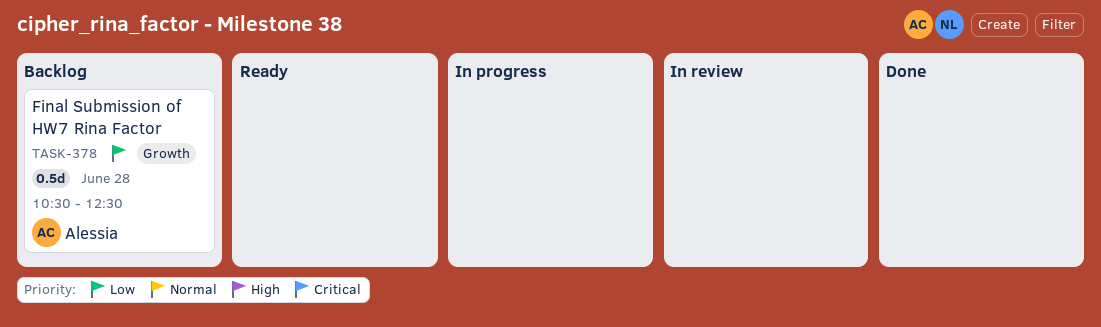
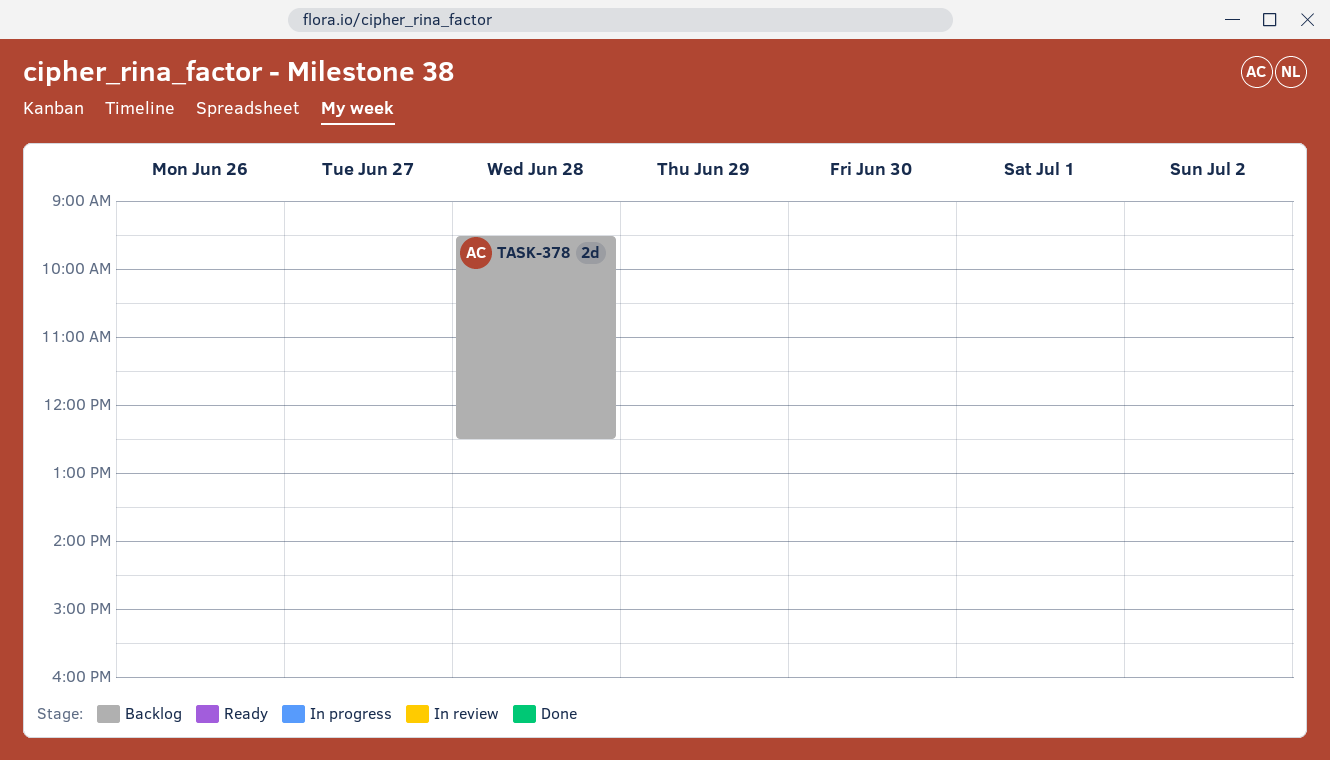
TASK-378, estimate: 0.5d -> 2d
TASK-378, begins: 10:30 -> 09:30

